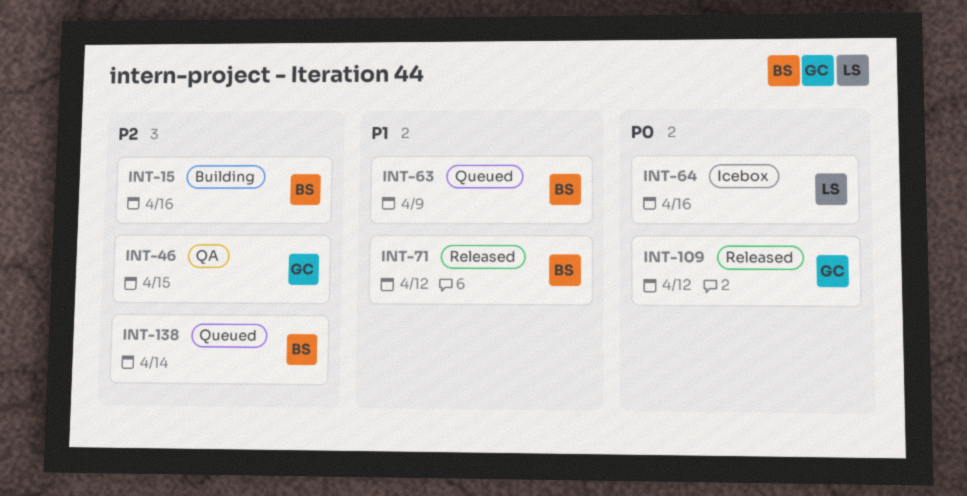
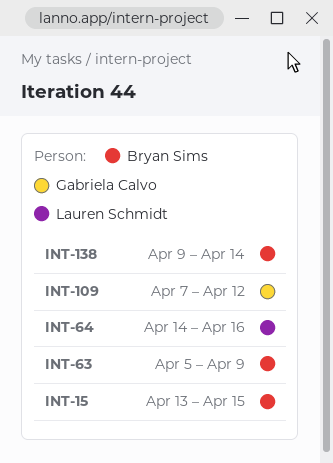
INT-15, due: Apr 16 -> Apr 15
INT-46: present -> none
INT-71: present -> none

